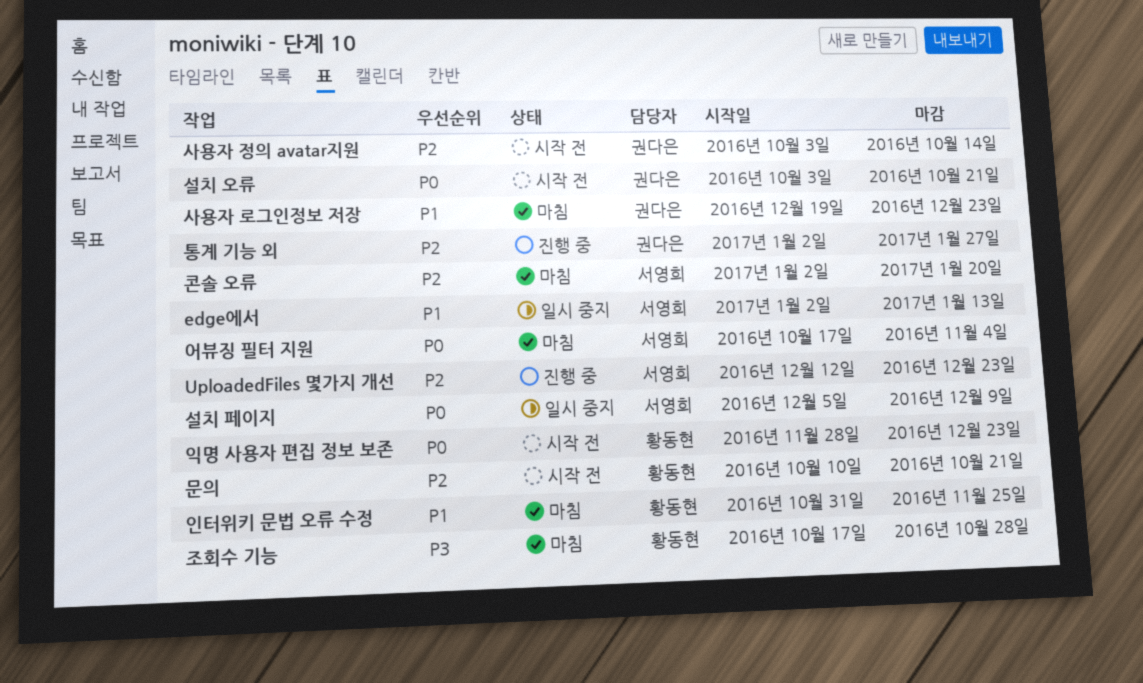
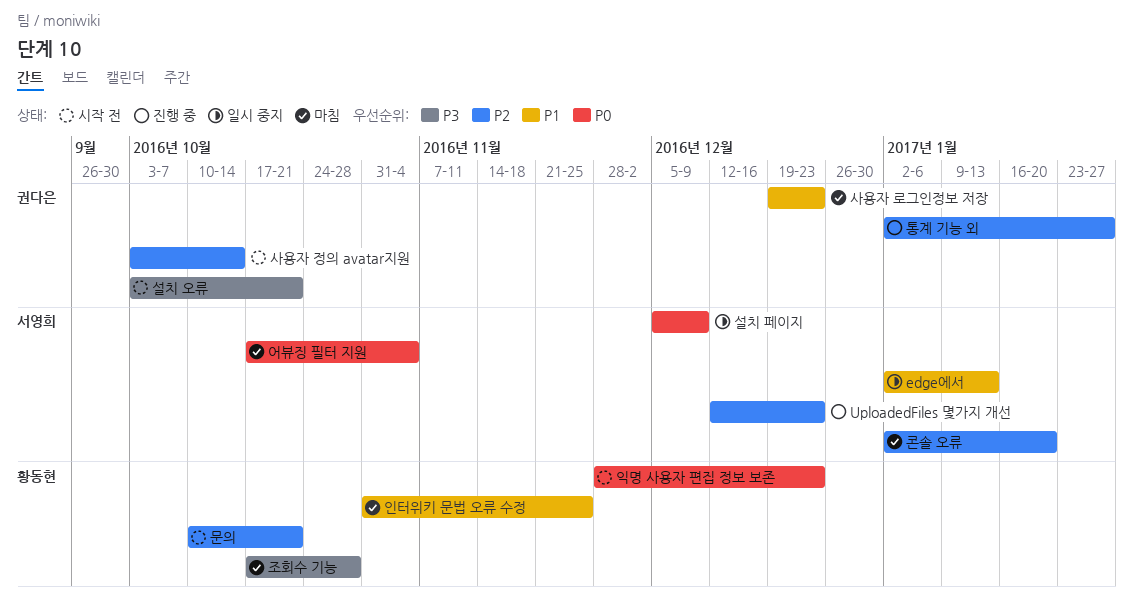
설치 오류, priority: P0 -> P3

